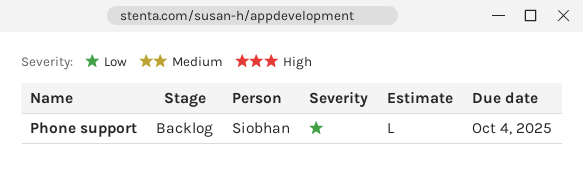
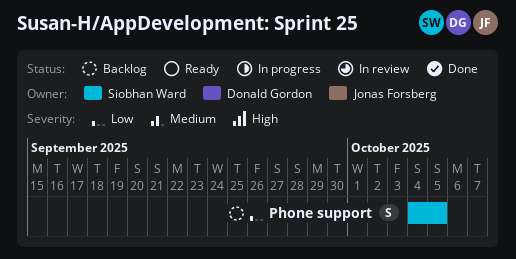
Phone support, estimate: L -> S
Phone support, due: Oct 4 -> Oct 5

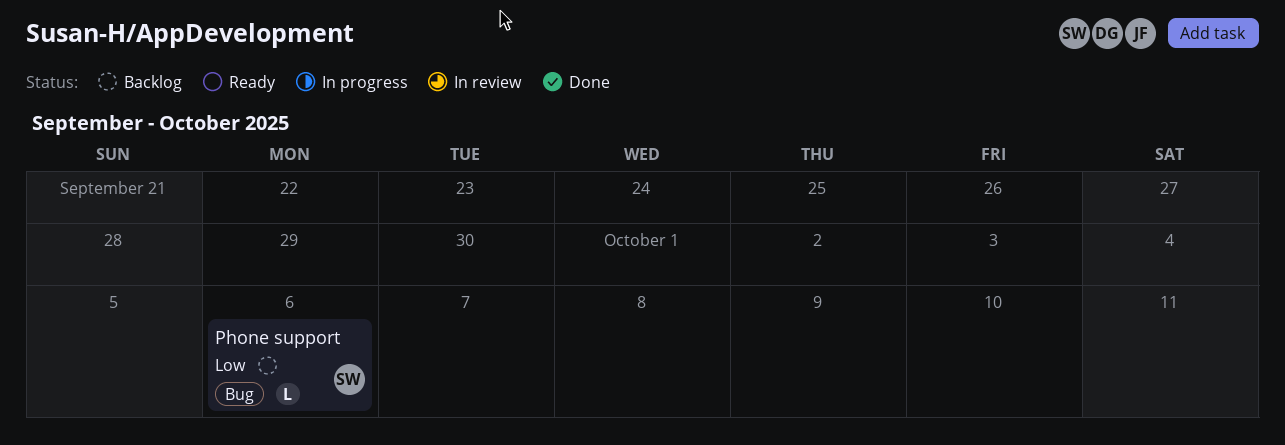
Phone support, estimate: S -> L
Phone support, due: Oct 5 -> Oct 6

